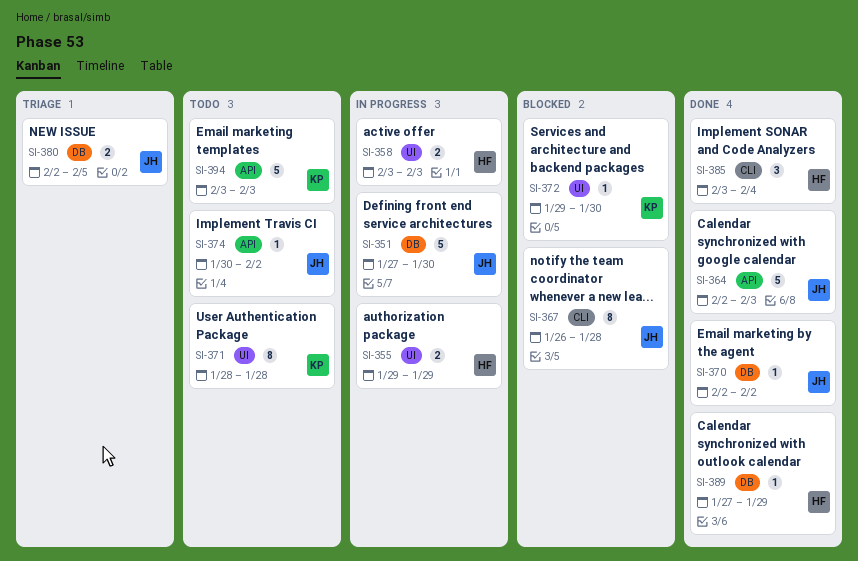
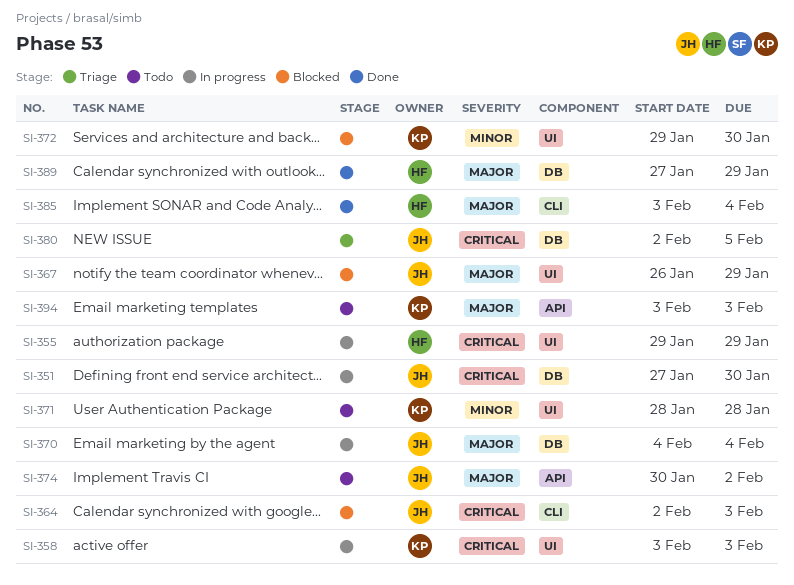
SI-358, owner: HF -> KP
SI-364, status: Done -> Blocked
SI-364, label: API -> CLI
SI-367, label: CLI -> UI
SI-367, due: Jan 28 -> Jan 29
SI-370, status: Done -> In progress
SI-370, start: Feb 2 -> Feb 4
SI-370, due: Feb 2 -> Feb 4

